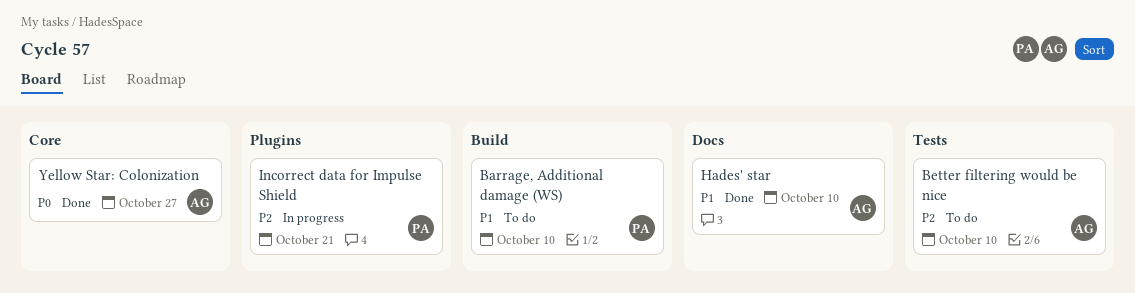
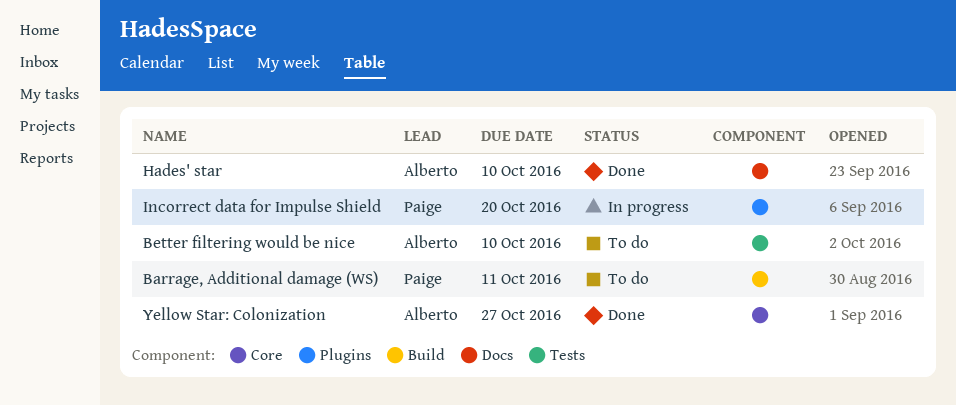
Barrage, Additional damage (WS), due: Oct 10 -> Oct 11
Incorrect data for Impulse Shield, due: Oct 21 -> Oct 20

